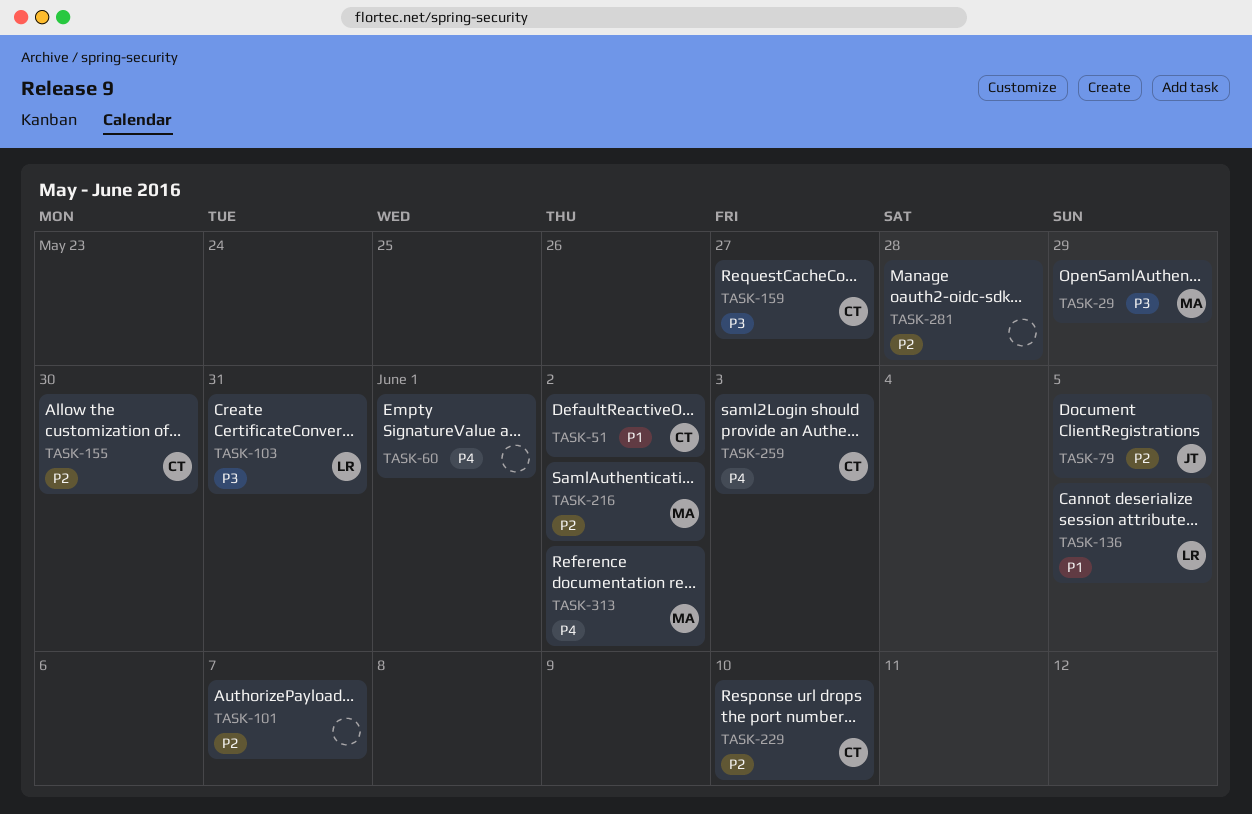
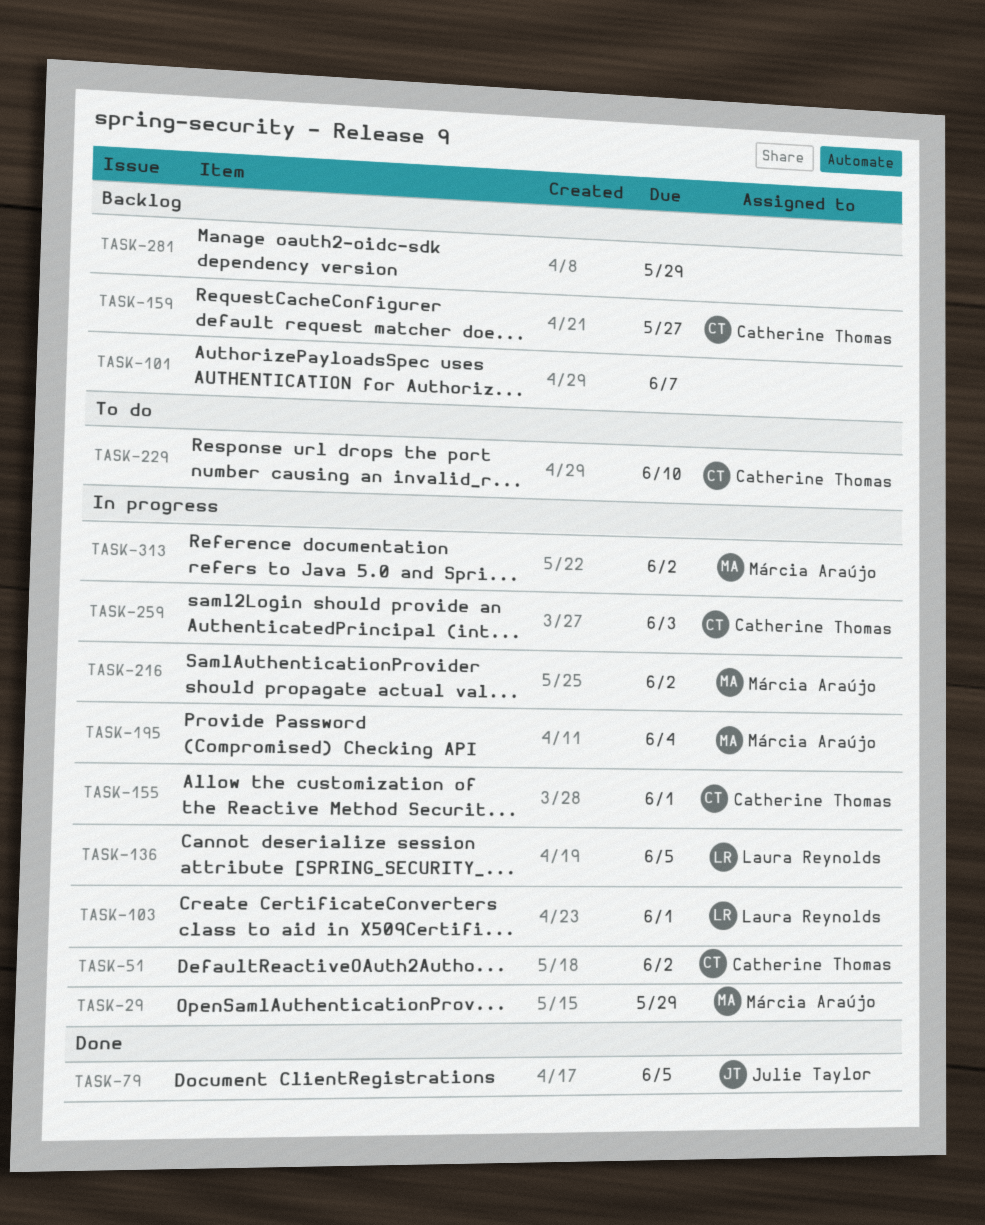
TASK-60: present -> none
TASK-103, due: May 31 -> Jun 1
TASK-155, due: May 30 -> Jun 1
TASK-195: none -> present
TASK-281, due: May 28 -> May 29

